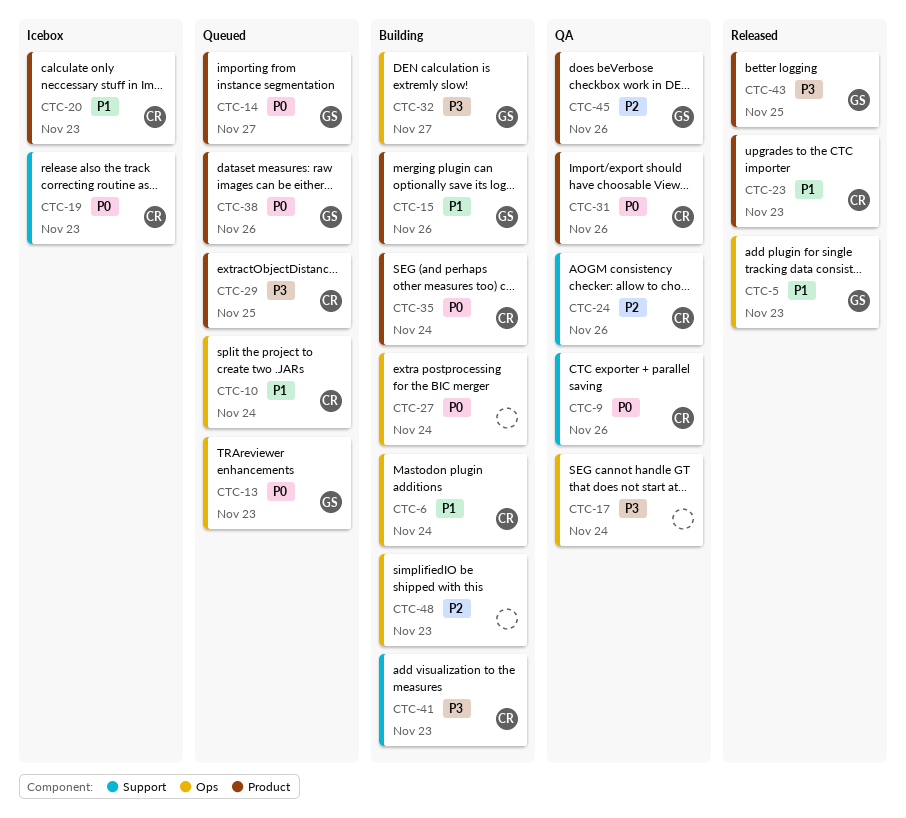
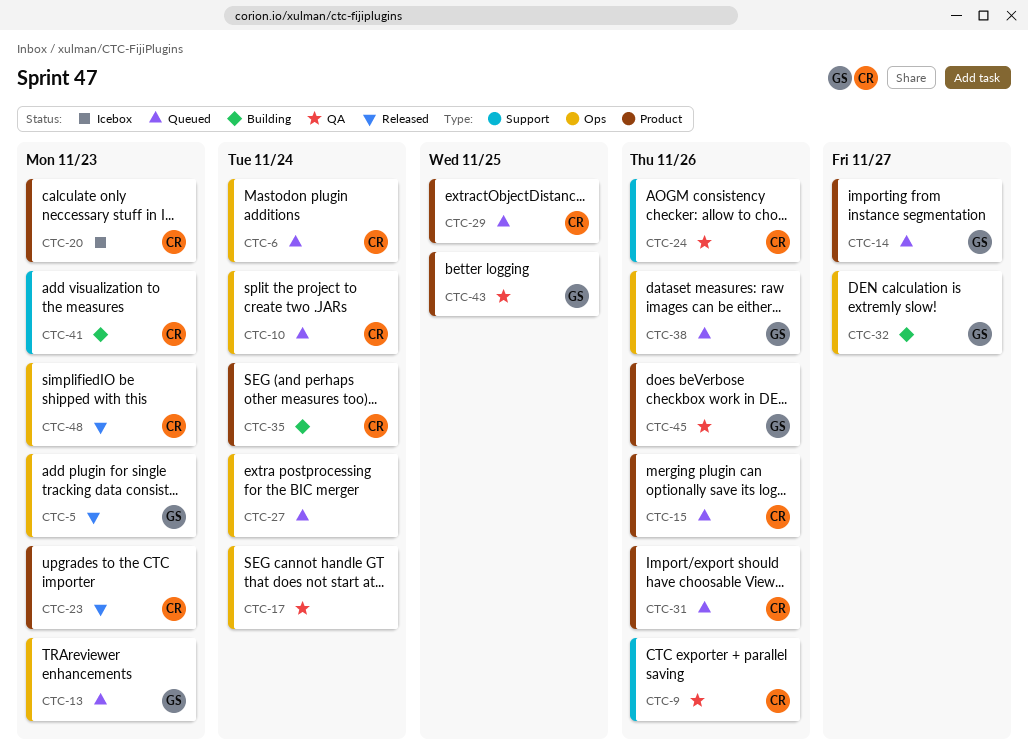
CTC-6, status: Building -> Queued
CTC-15, status: Building -> Queued
CTC-15, owner: GS -> CR
CTC-19: present -> none
CTC-27, status: Building -> Queued
CTC-31, status: QA -> Queued
CTC-38, label: Product -> Ops
CTC-43, status: Released -> QA
CTC-48, status: Building -> Released
CTC-48, owner: none -> CR

